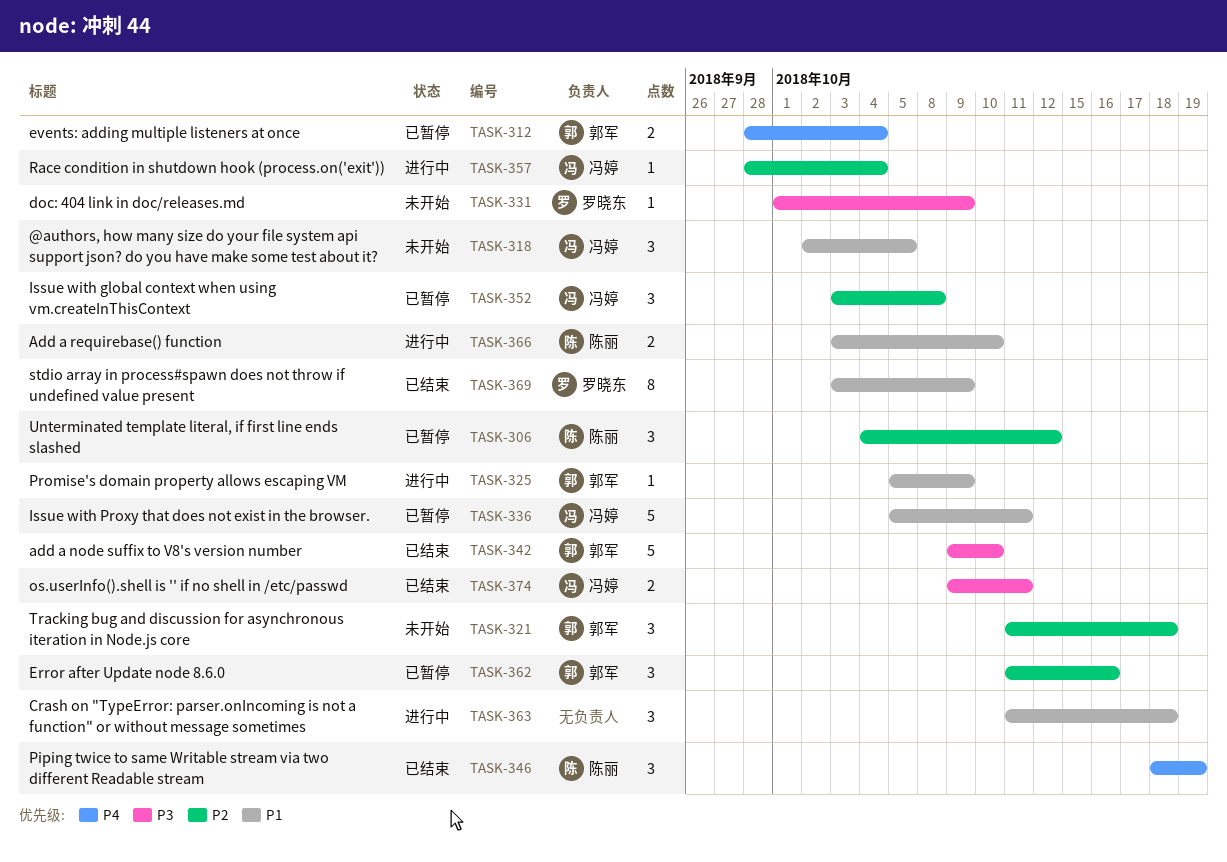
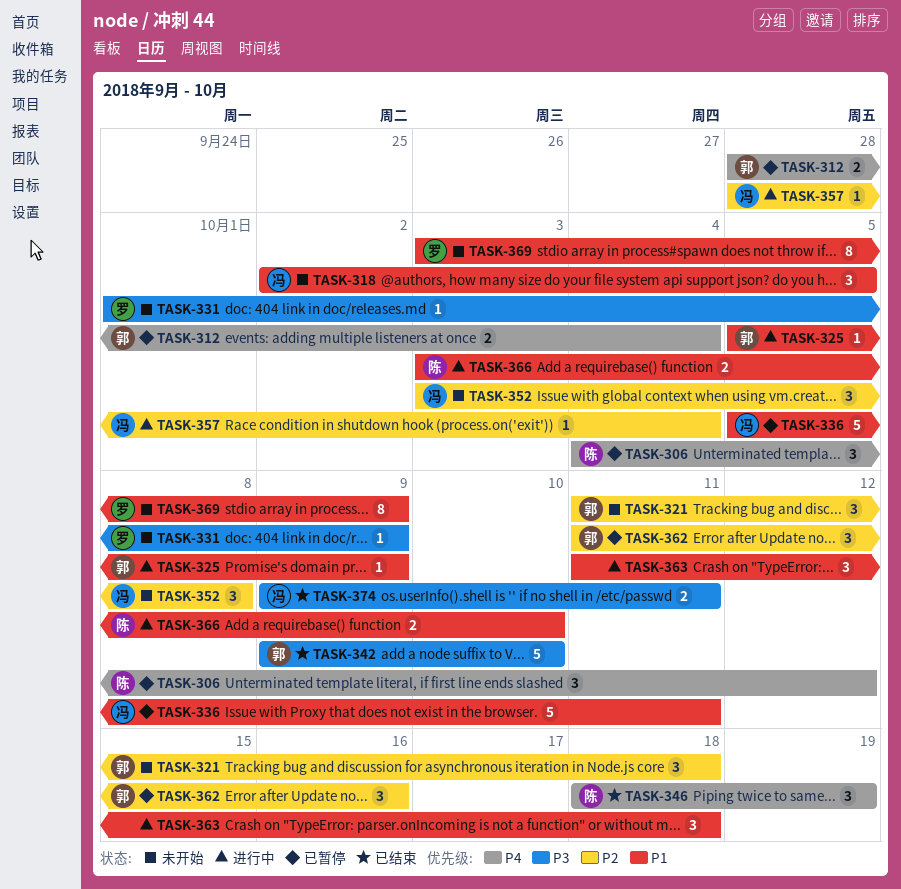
TASK-306, priority: P2 -> P4
TASK-352, status: 已暂停 -> 未开始
TASK-369, status: 已结束 -> 未开始

